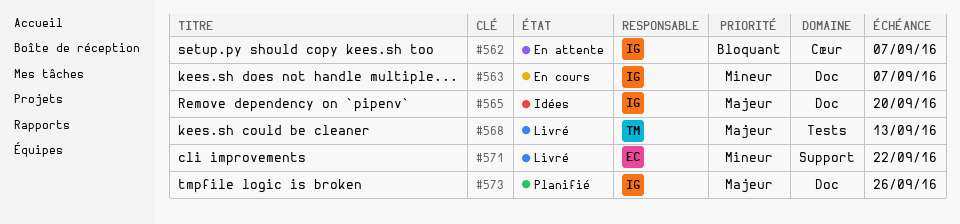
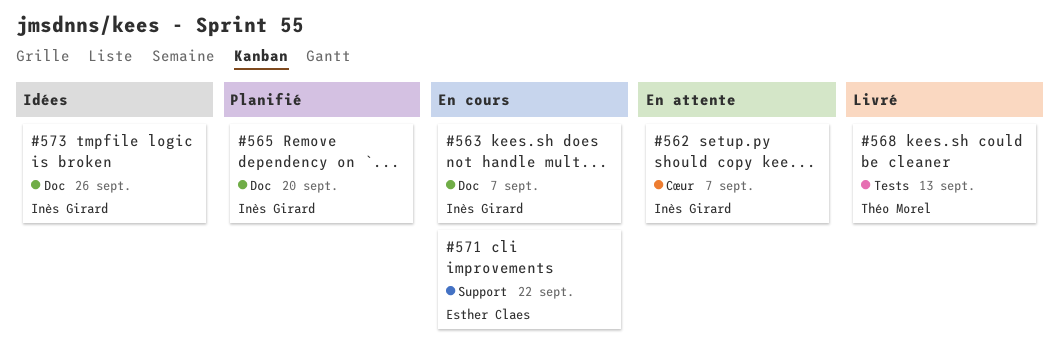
#565, status: Idées -> Planifié
#571, status: Livré -> En cours
#573, status: Planifié -> Idées

